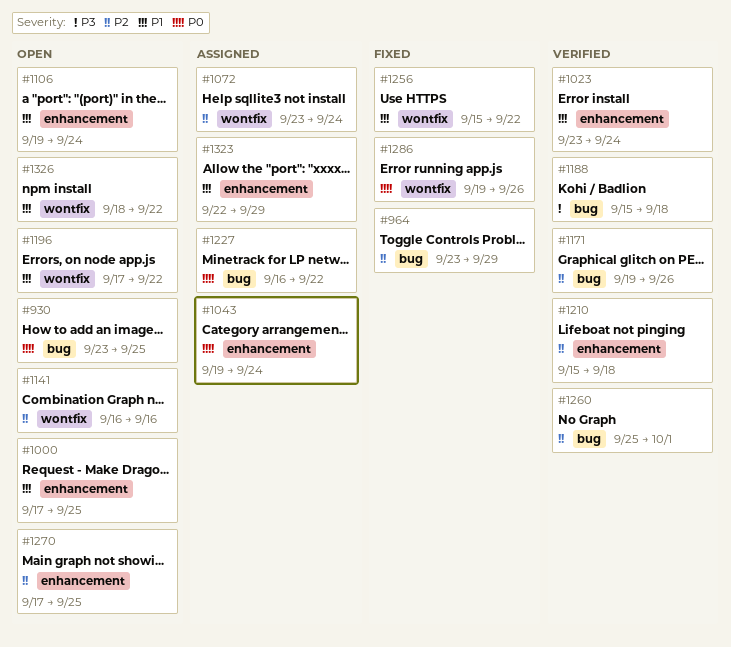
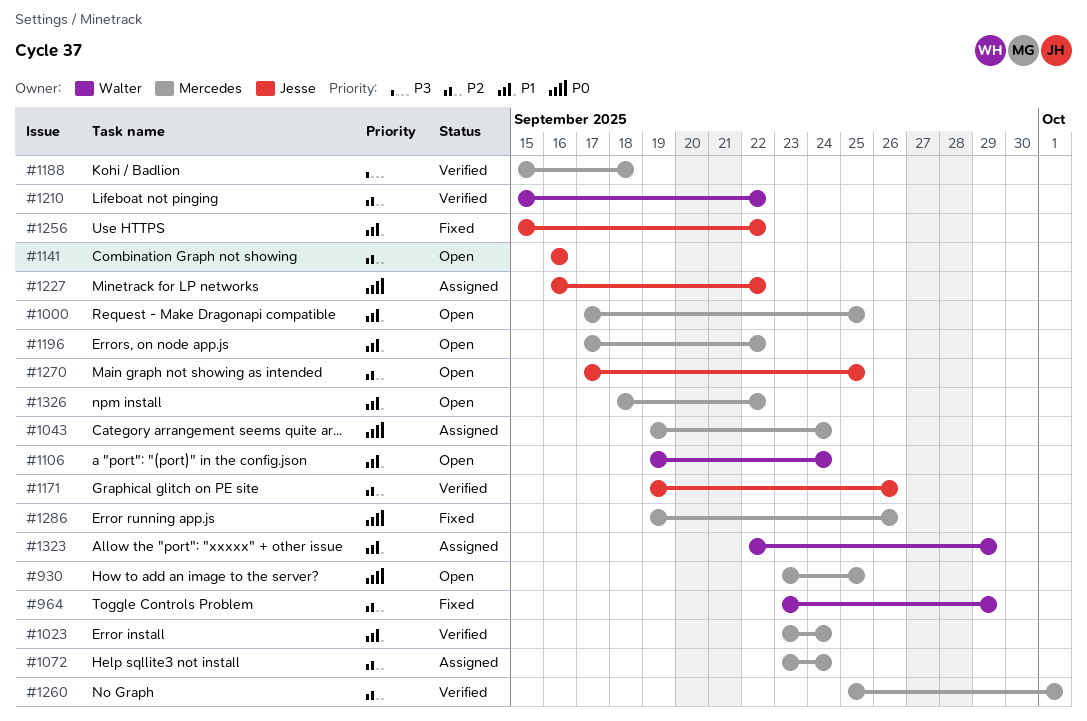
#1210, due: Sep 18 -> Sep 22

